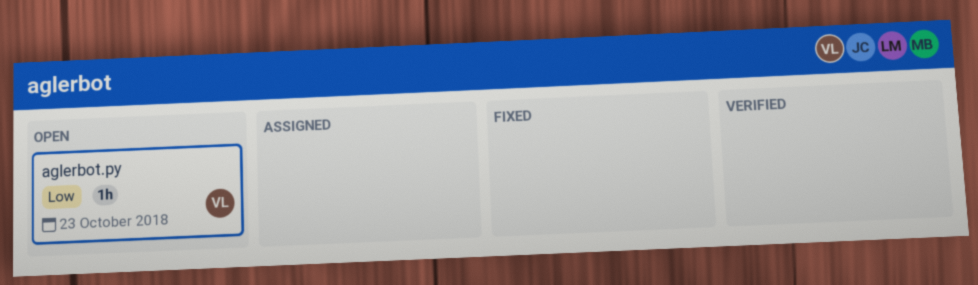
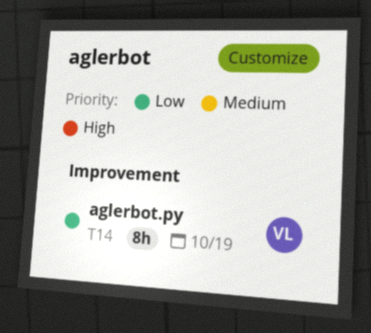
aglerbot.py, estimate: 1h -> 8h
aglerbot.py, due: Oct 23 -> Oct 19

